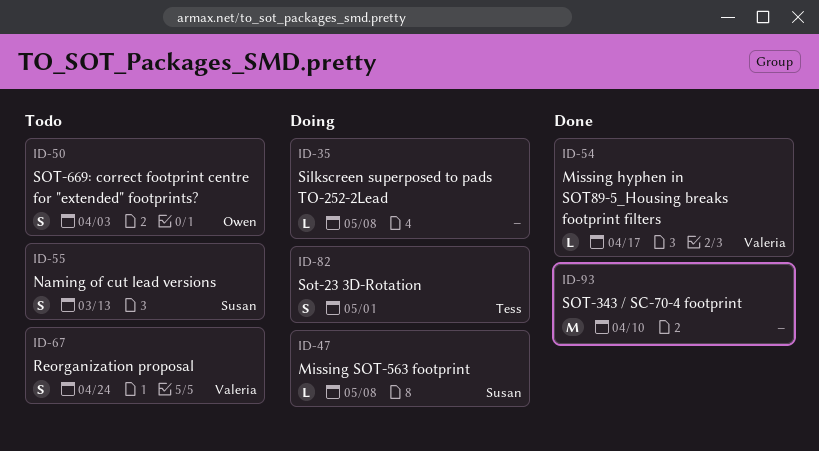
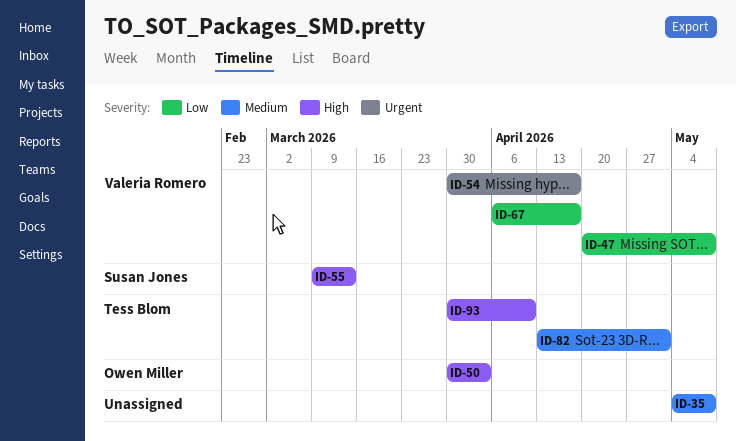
ID-47, owner: Susan Jones -> Valeria Romero
ID-67, due: Apr 24 -> Apr 17
ID-93, owner: none -> Tess Blom

